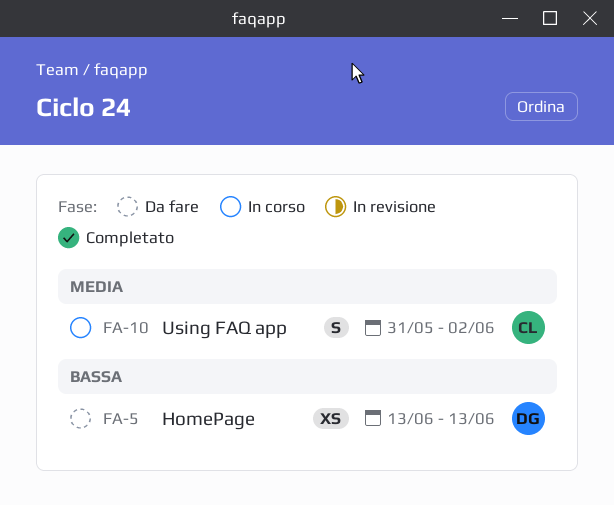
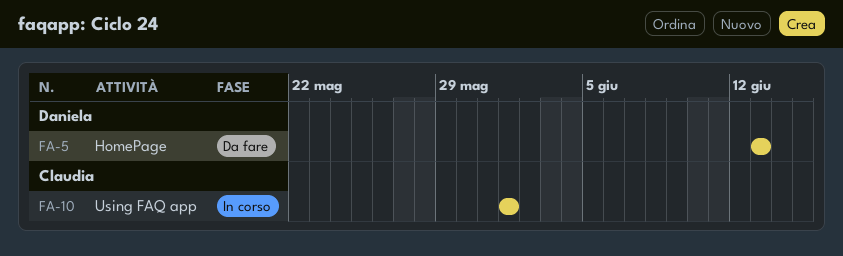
FA-10, start: May 31 -> Jun 1
FA-10, due: Jun 2 -> Jun 1

